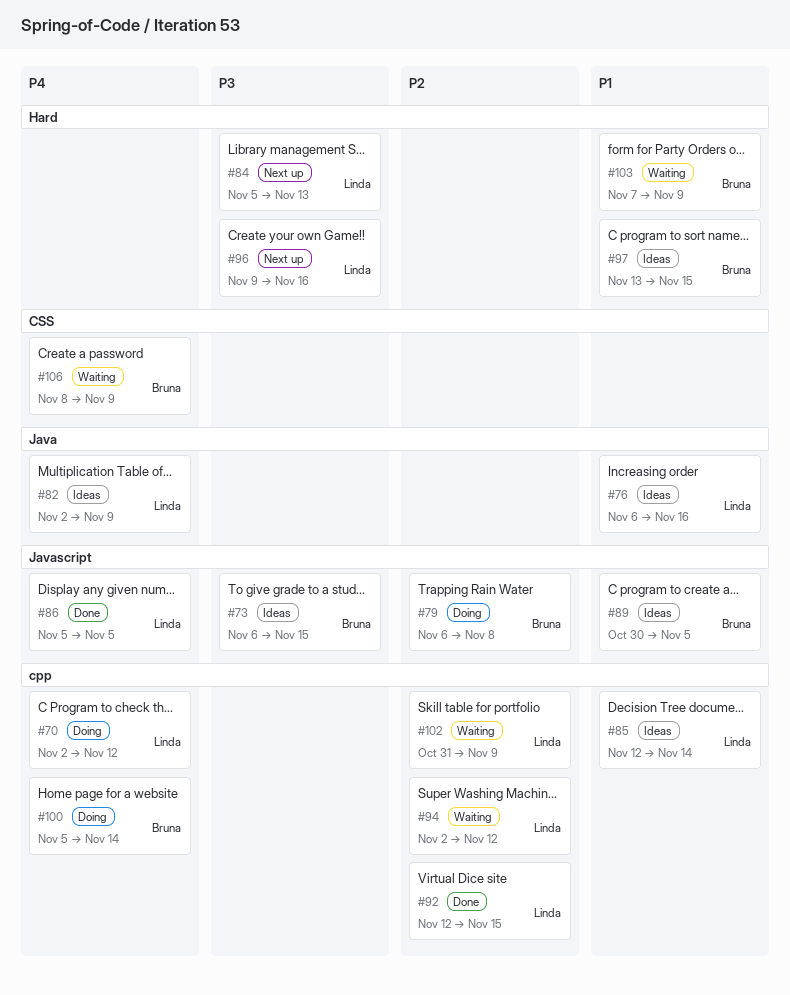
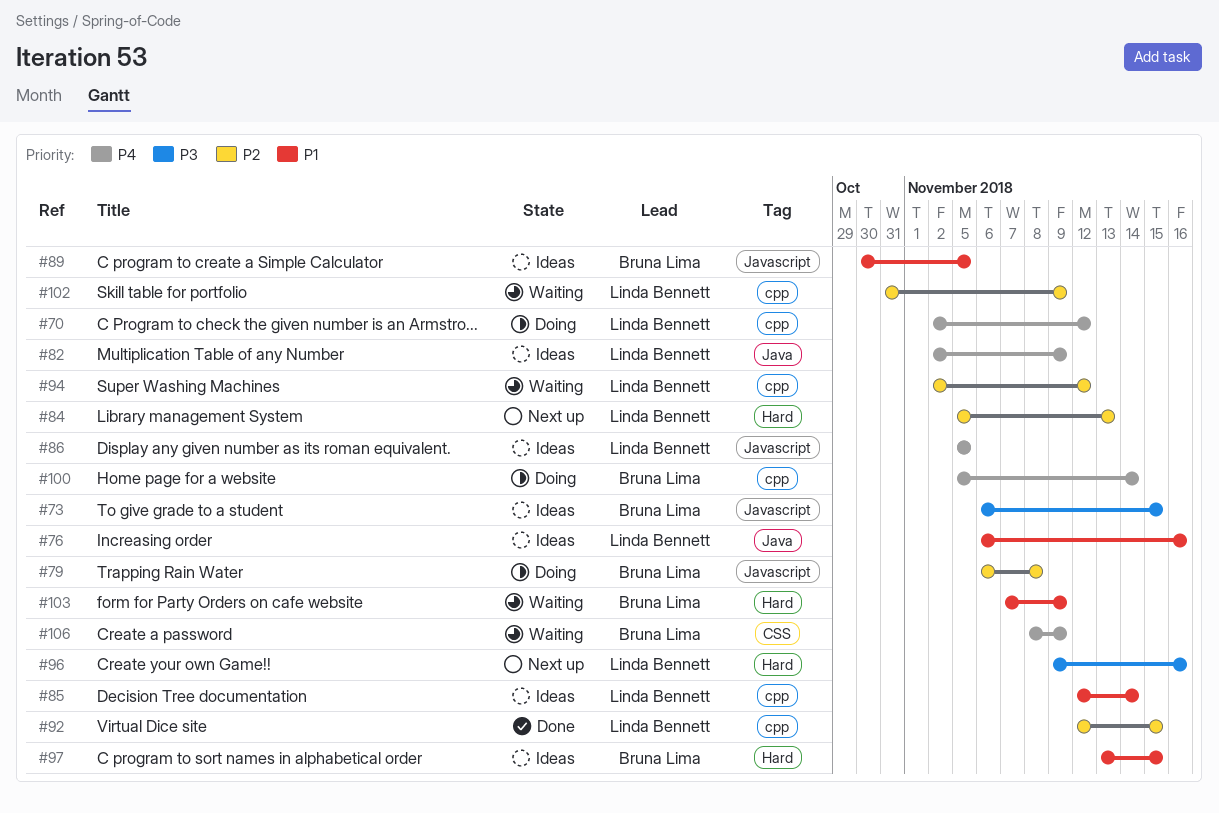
#84, priority: P3 -> P2
#86, status: Done -> Ideas

